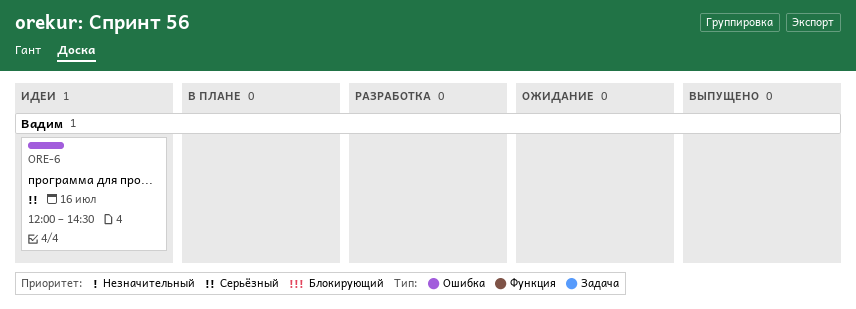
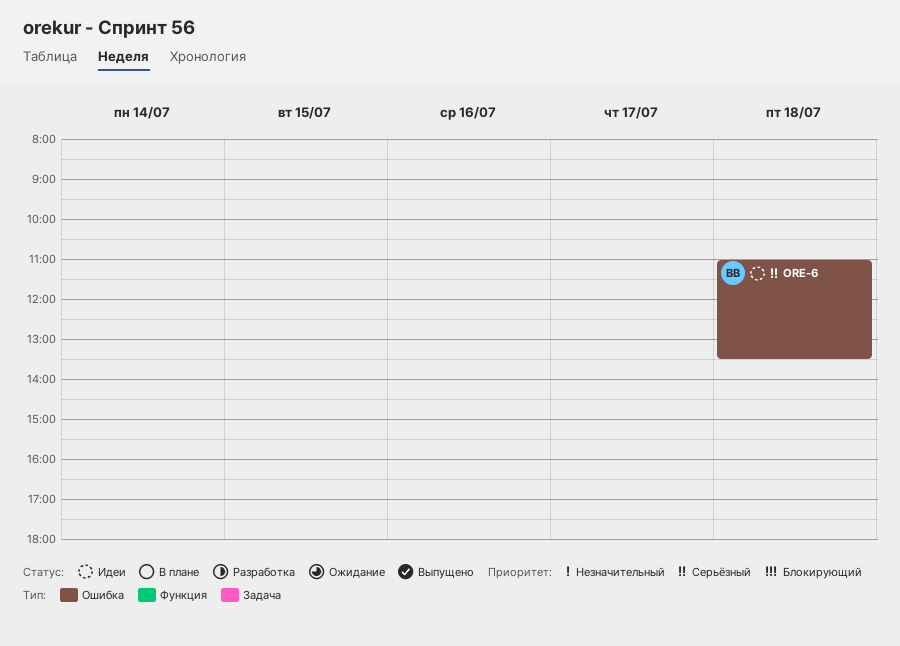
ORE-6, day: Jul 16 -> Jul 18
ORE-6, begins: 12:00 -> 11:00
ORE-6, ends: 14:30 -> 13:30

